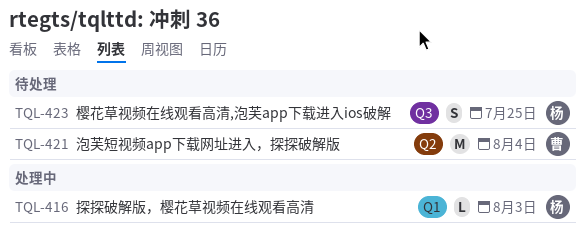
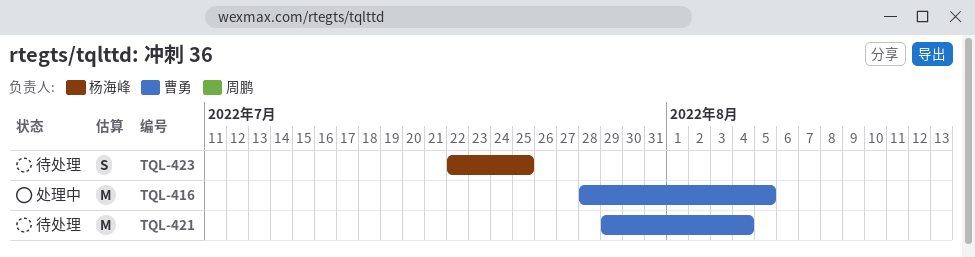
TQL-416, owner: 杨海峰 -> 曹勇
TQL-416, estimate: L -> M
TQL-416, due: Aug 3 -> Aug 5

